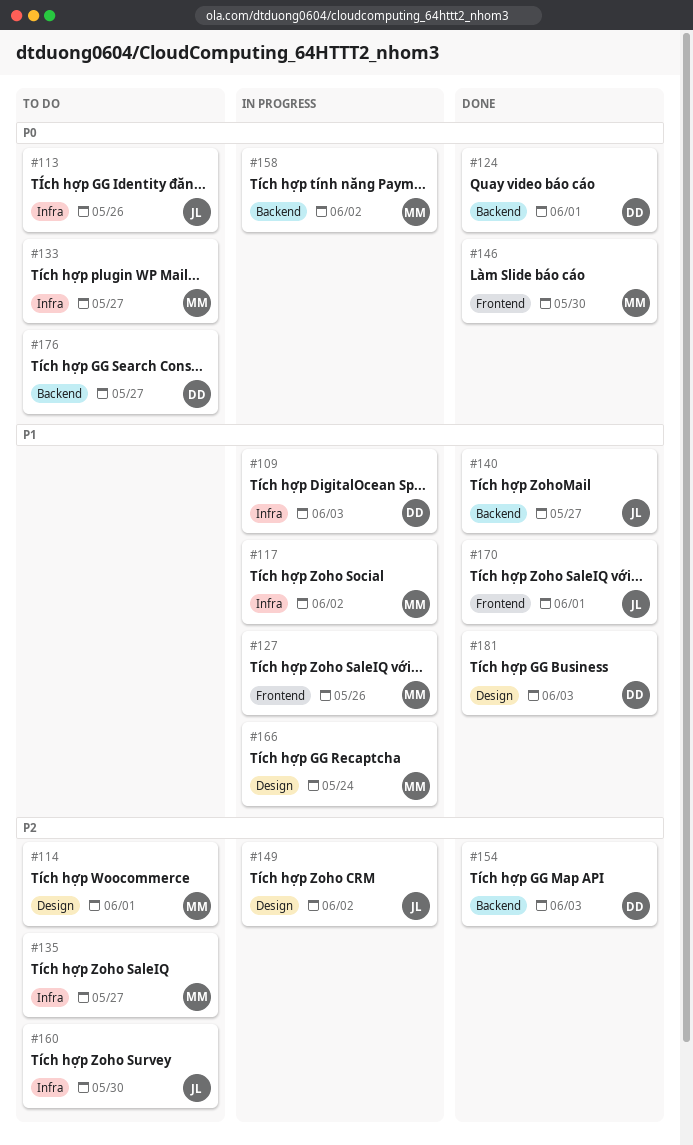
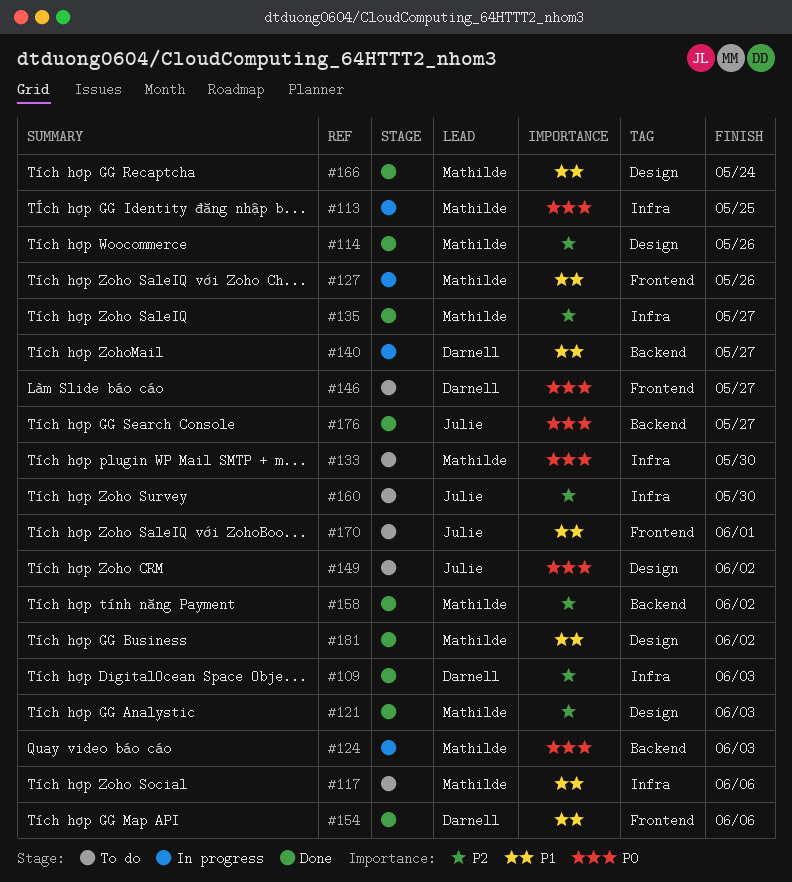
#109, status: In progress -> Done
#109, priority: P1 -> P2
#113, status: To do -> In progress
#113, owner: Julie -> Mathilde
#113, due: May 26 -> May 25
#114, status: To do -> Done
#114, due: Jun 1 -> May 26
#117, status: In progress -> To do
#117, due: Jun 2 -> Jun 6
#121: none -> present
#124, status: Done -> In progress
#124, owner: Darnell -> Mathilde
#124, due: Jun 1 -> Jun 3
#133, due: May 27 -> May 30
#135, status: To do -> Done
#140, status: Done -> In progress
#140, owner: Julie -> Darnell
#146, status: Done -> To do
#146, owner: Mathilde -> Darnell
#146, due: May 30 -> May 27
#149, status: In progress -> To do
#149, priority: P2 -> P0
#154, priority: P2 -> P1
#154, label: Backend -> Frontend
#154, due: Jun 3 -> Jun 6
#158, status: In progress -> Done
#158, priority: P0 -> P2
#166, status: In progress -> Done
#170, status: Done -> To do
#176, status: To do -> Done
#176, owner: Darnell -> Julie
#181, owner: Darnell -> Mathilde
#181, due: Jun 3 -> Jun 2

